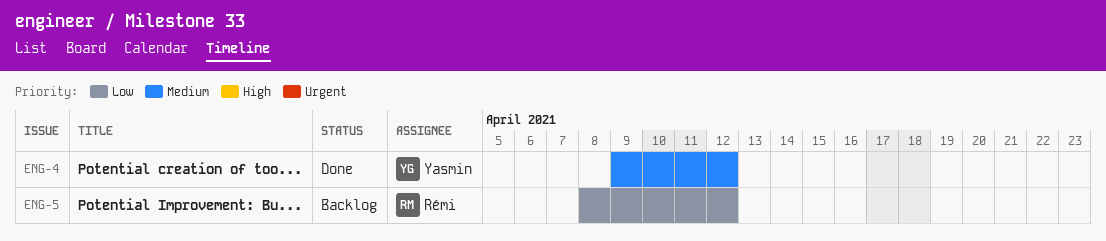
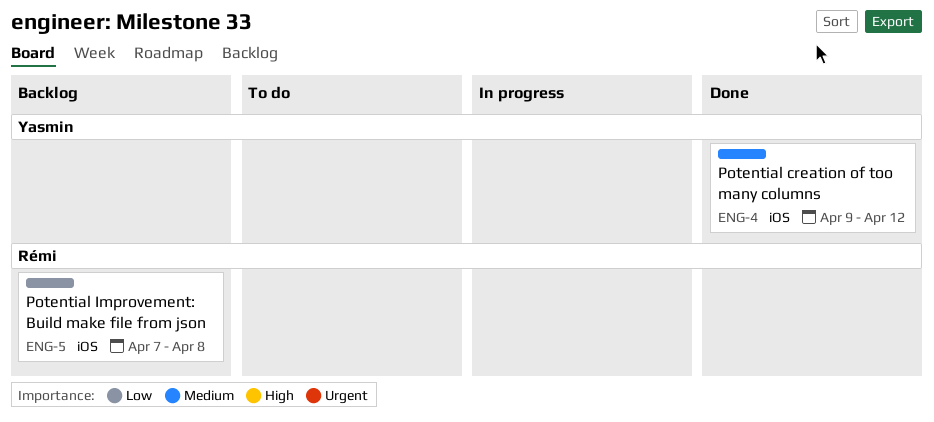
ENG-5, start: Apr 8 -> Apr 7
ENG-5, due: Apr 12 -> Apr 8

